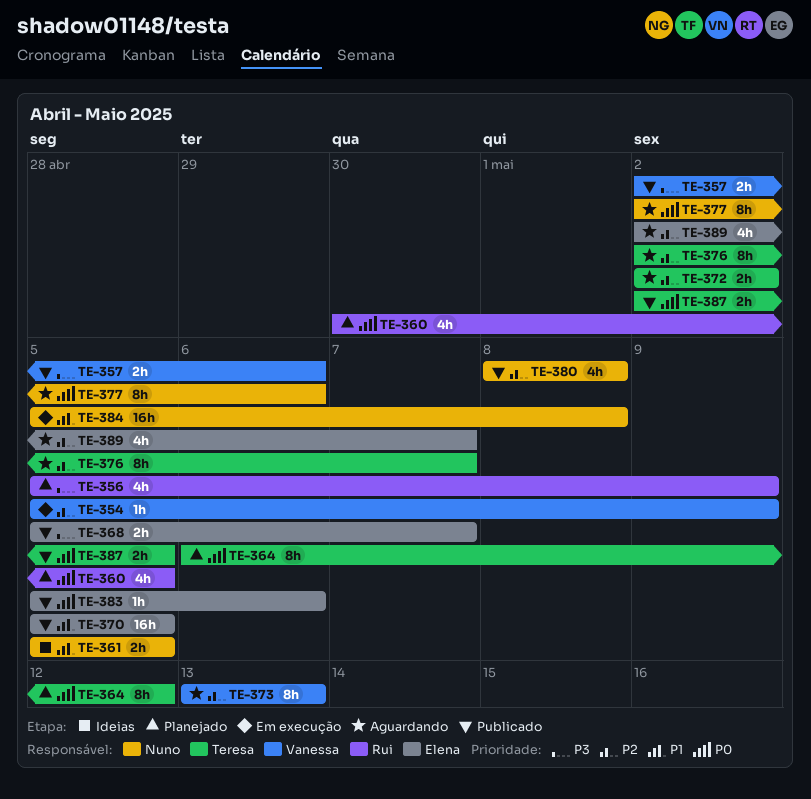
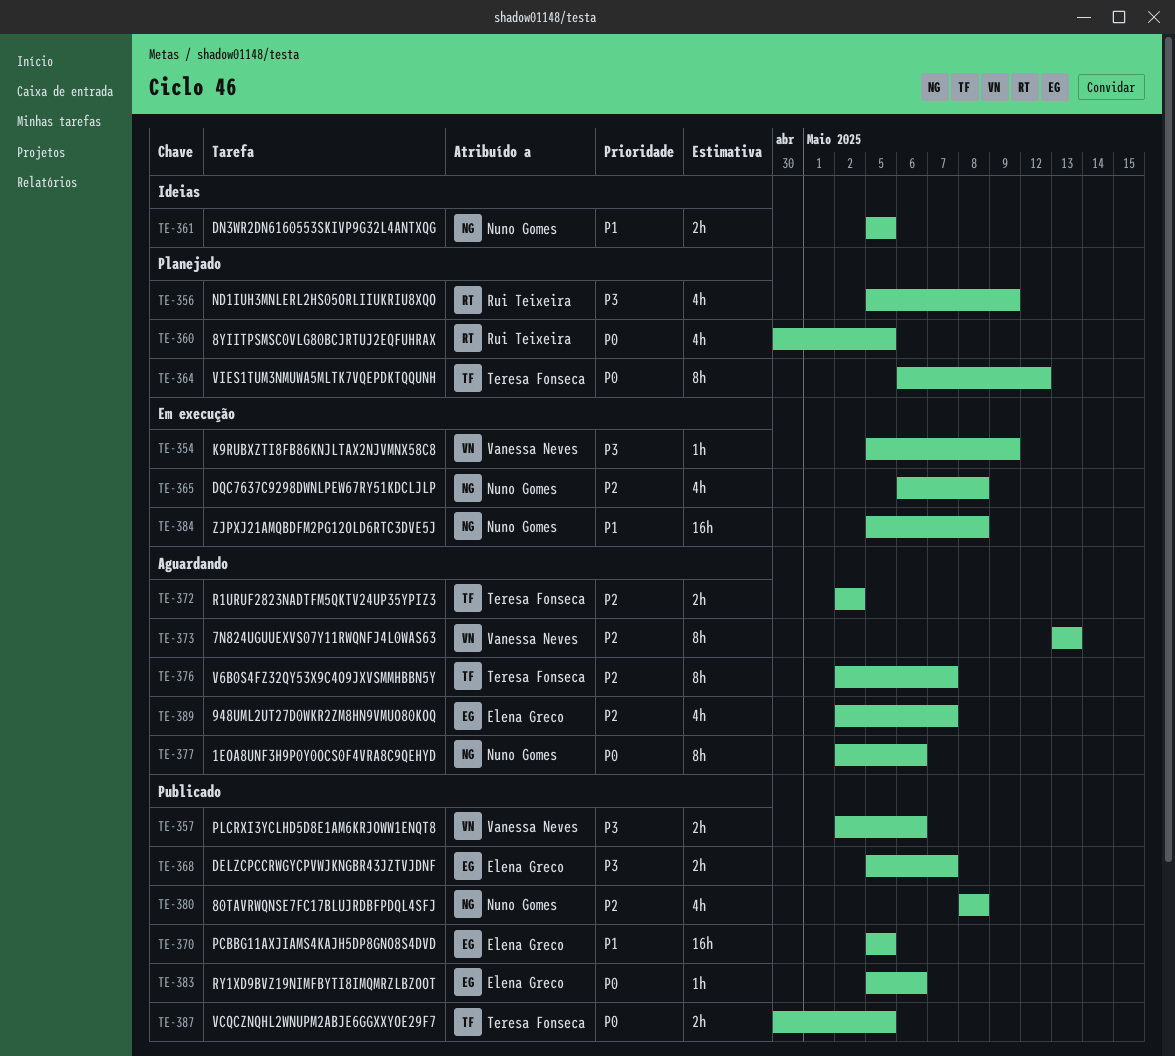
TE-354, priority: P2 -> P3
TE-365: none -> present
TE-387, start: May 2 -> Apr 30

